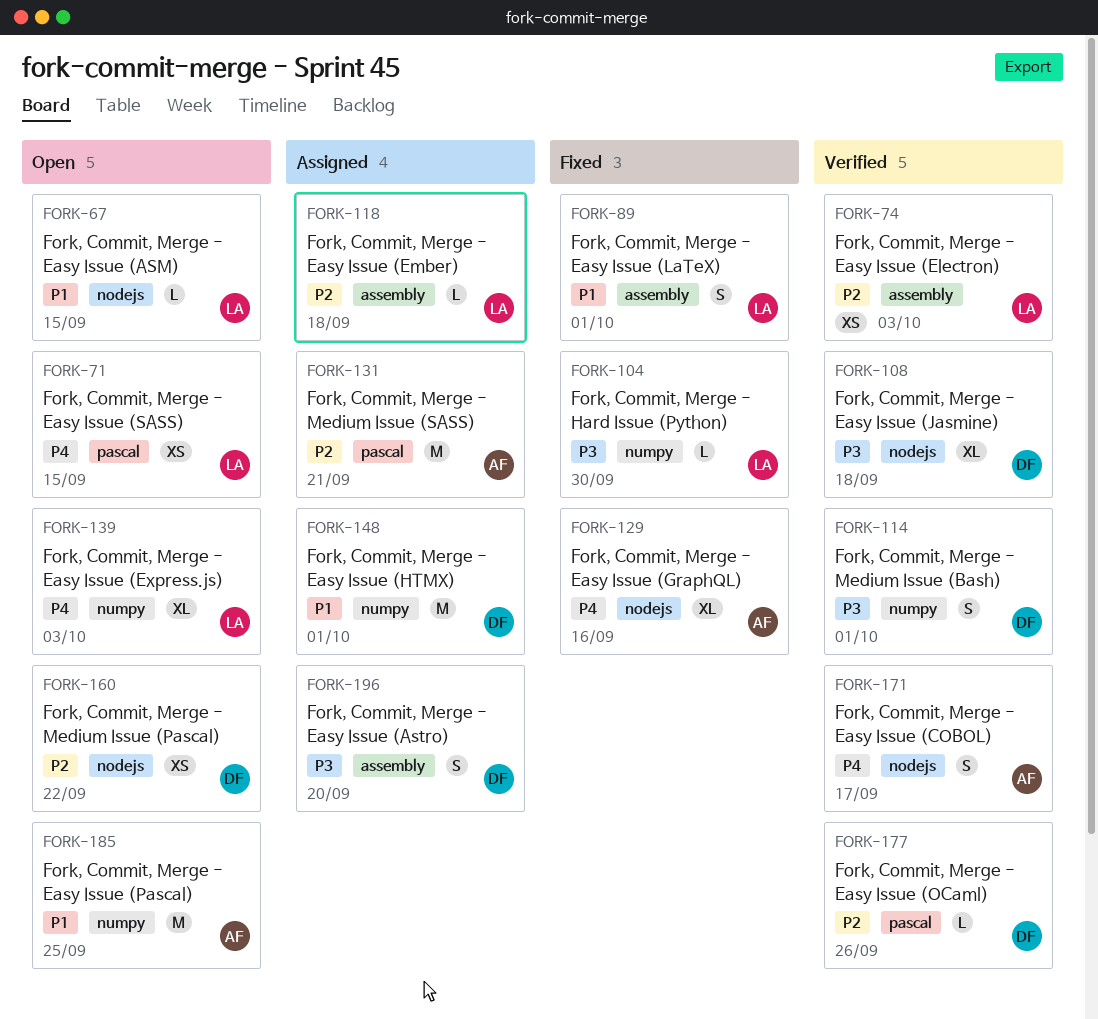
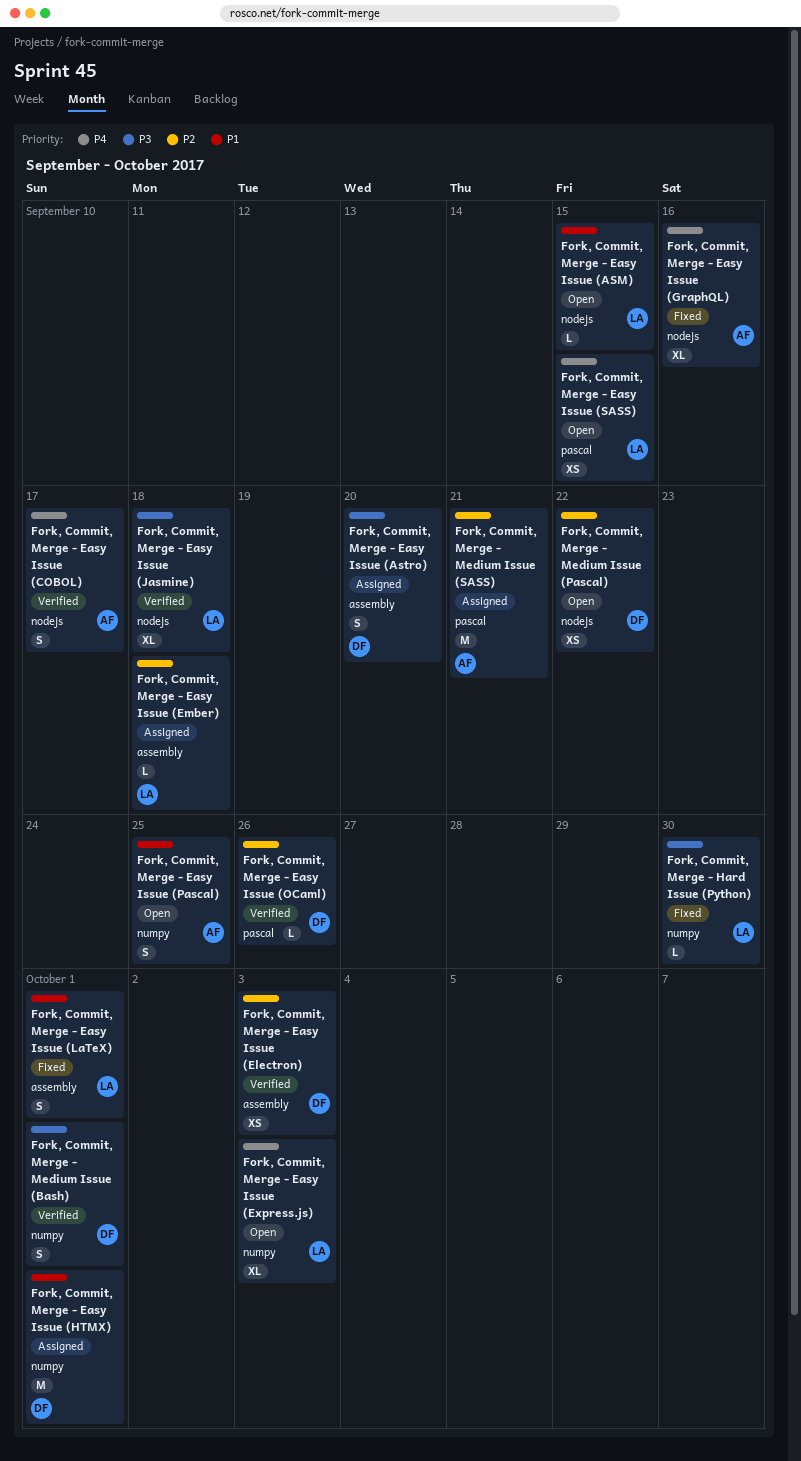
Fork, Commit, Merge - Easy Issue (Electron), owner: LA -> DF
Fork, Commit, Merge - Easy Issue (Jasmine), owner: DF -> LA
Fork, Commit, Merge - Easy Issue (Pascal), estimate: M -> S

